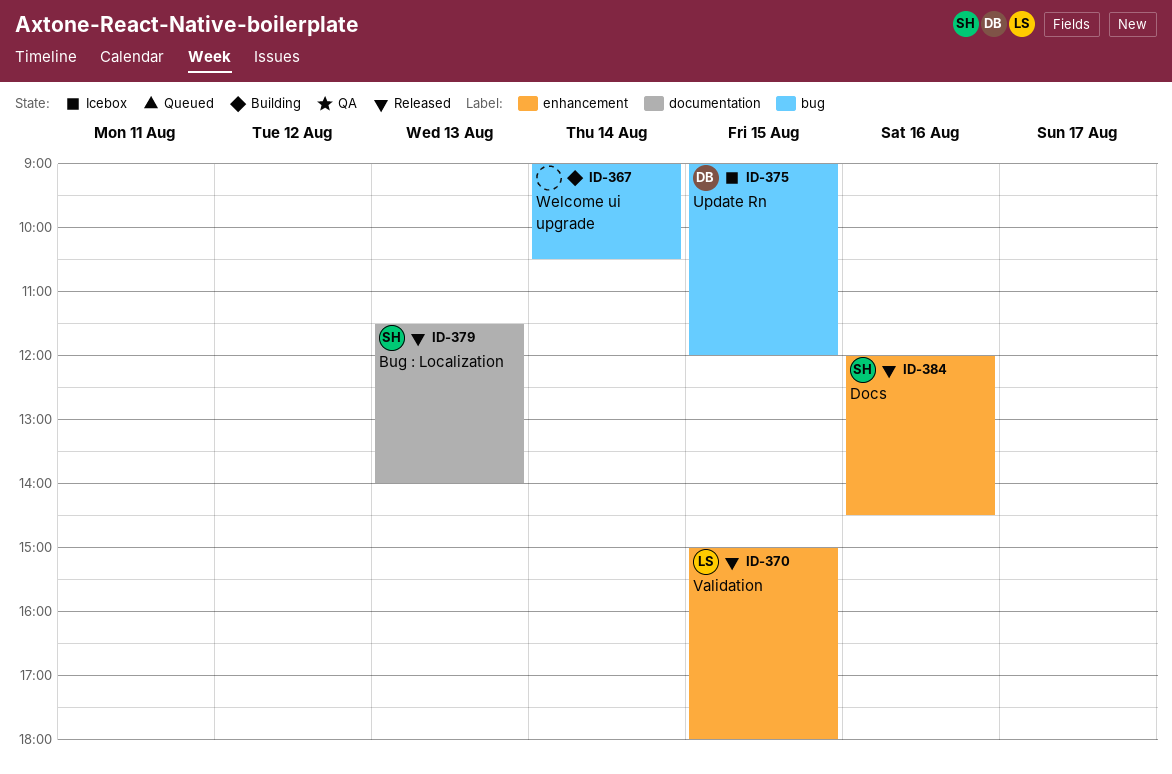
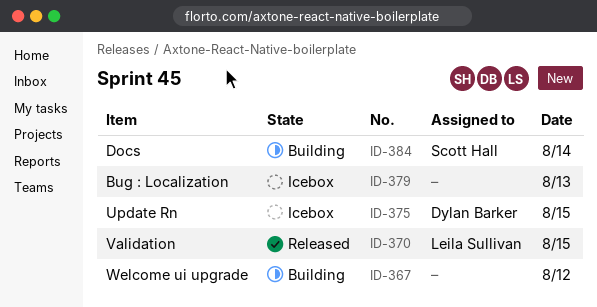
ID-367, day: Aug 14 -> Aug 12
ID-379, status: Released -> Icebox
ID-379, owner: Scott Hall -> none
ID-384, status: Released -> Building
ID-384, day: Aug 16 -> Aug 14

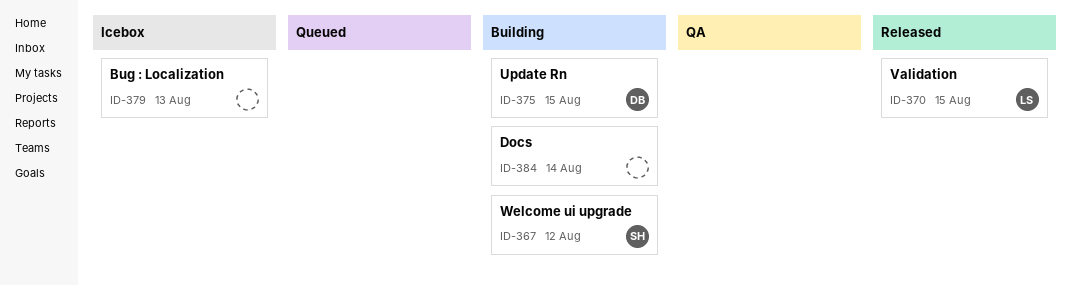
ID-367, owner: none -> Scott Hall
ID-375, status: Icebox -> Building
ID-384, owner: Scott Hall -> none

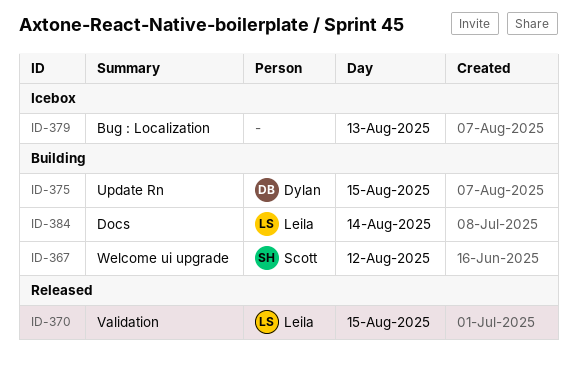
ID-384, owner: none -> Leila

